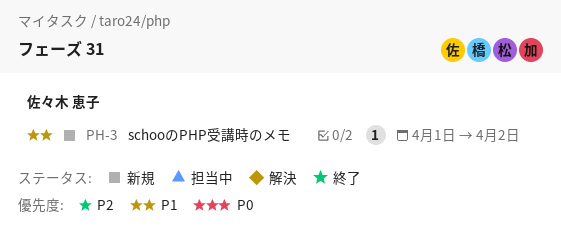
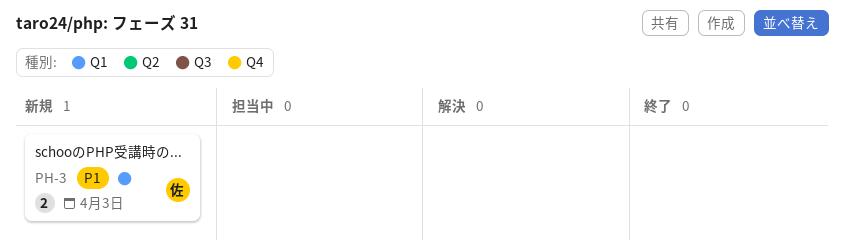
PH-3, estimate: 1 -> 2
PH-3, due: Apr 2 -> Apr 3

